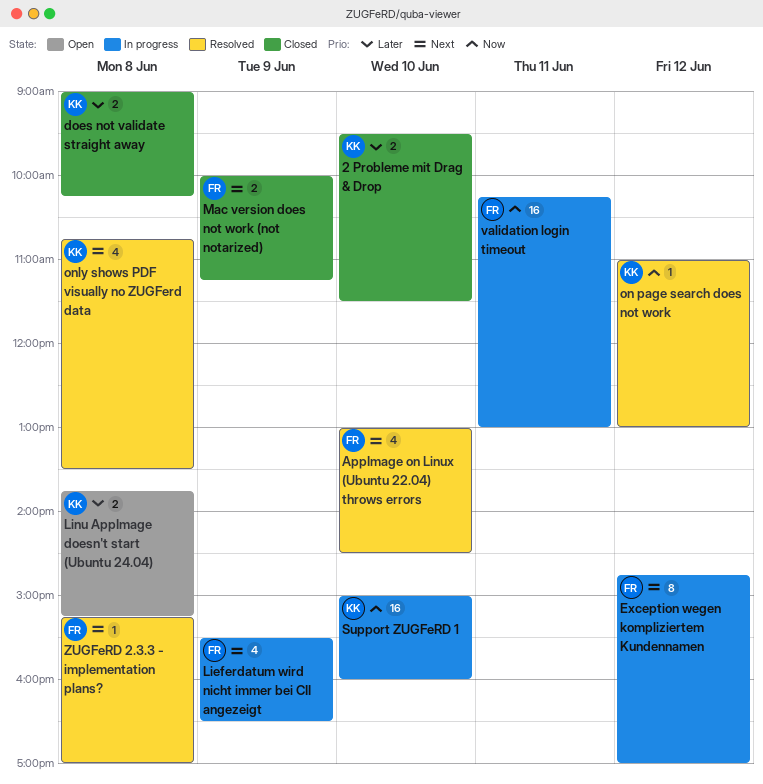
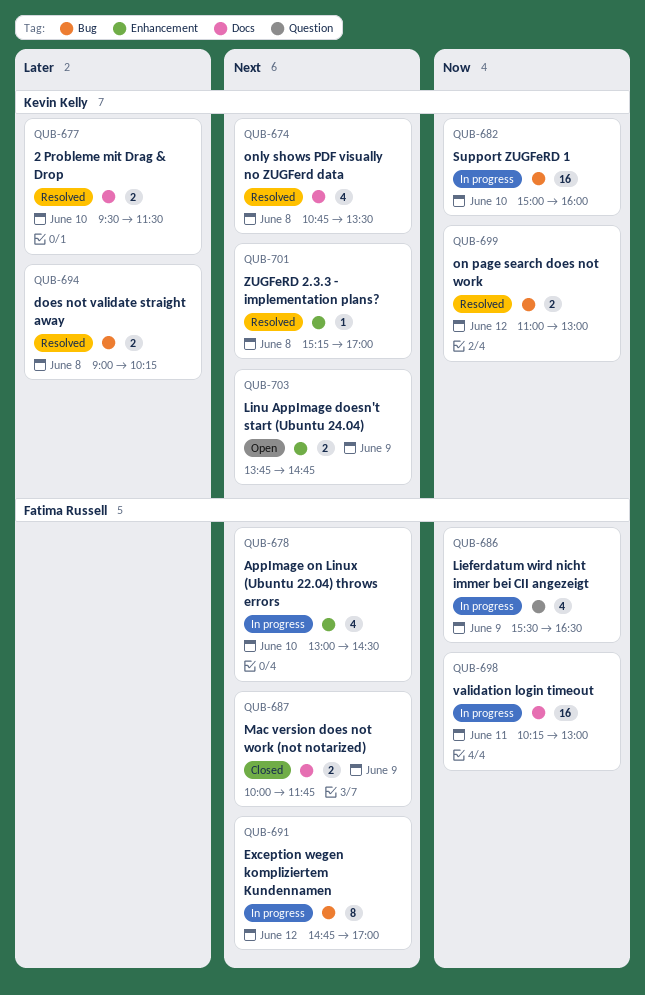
2 Probleme mit Drag & Drop, status: Closed -> Resolved
AppImage on Linux (Ubuntu 22.04) throws errors, status: Resolved -> In progress
does not validate straight away, status: Closed -> Resolved
Lieferdatum wird nicht immer bei CII angezeigt, priority: Next -> Now
Linu AppImage doesn't start (Ubuntu 24.04), priority: Later -> Next
Linu AppImage doesn't start (Ubuntu 24.04), day: Jun 8 -> Jun 9
Linu AppImage doesn't start (Ubuntu 24.04), ends: 15:15 -> 14:45
Mac version does not work (not notarized), ends: 11:15 -> 11:45
on page search does not work, estimate: 1 -> 2
ZUGFeRD 2.3.3 - implementation plans?, owner: Fatima Russell -> Kevin Kelly

